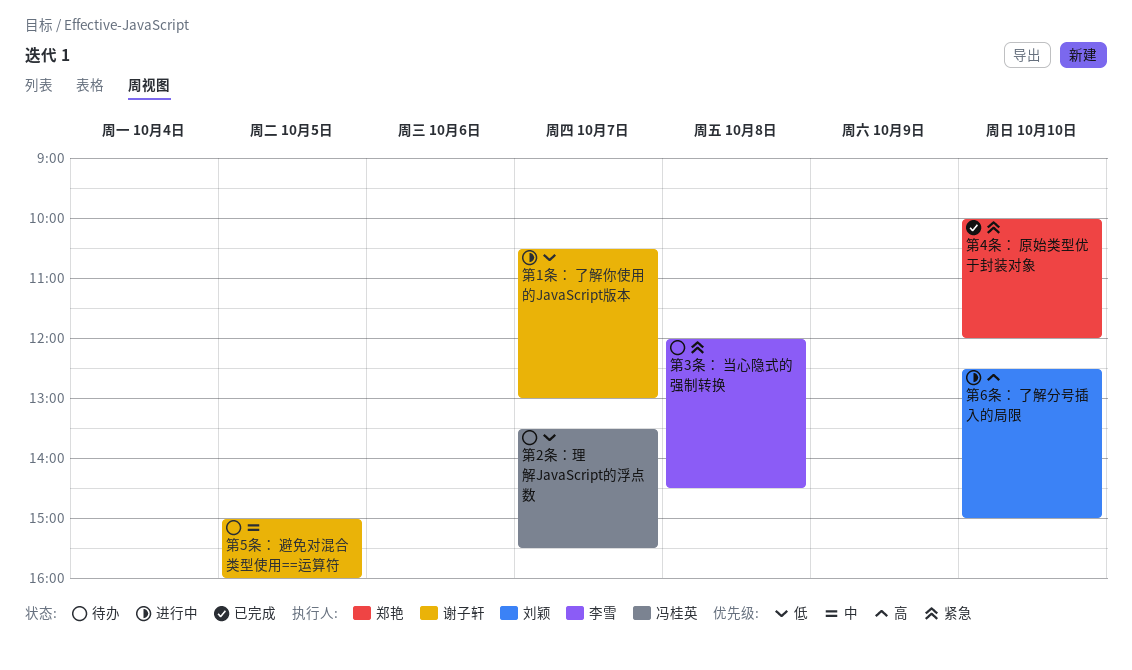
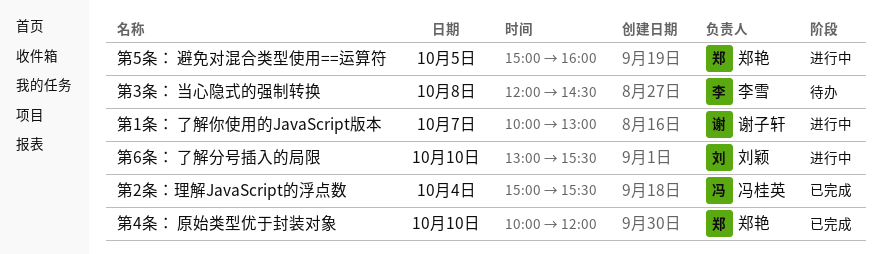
第1条： 了解你使用的JavaScript版本, begins: 10:30 -> 10:00
第2条：理解JavaScript的浮点数, status: 待办 -> 已完成
第2条：理解JavaScript的浮点数, day: Oct 7 -> Oct 4
第2条：理解JavaScript的浮点数, begins: 13:30 -> 15:00
第5条： 避免对混合类型使用==运算符, status: 待办 -> 进行中
第5条： 避免对混合类型使用==运算符, owner: 谢子轩 -> 郑艳
第6条： 了解分号插入的局限, begins: 12:30 -> 13:00
第6条： 了解分号插入的局限, ends: 15:00 -> 15:30

